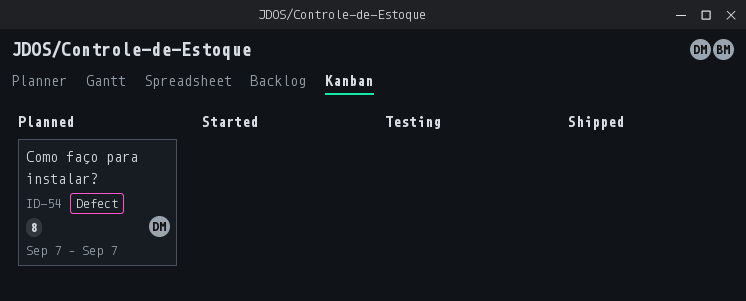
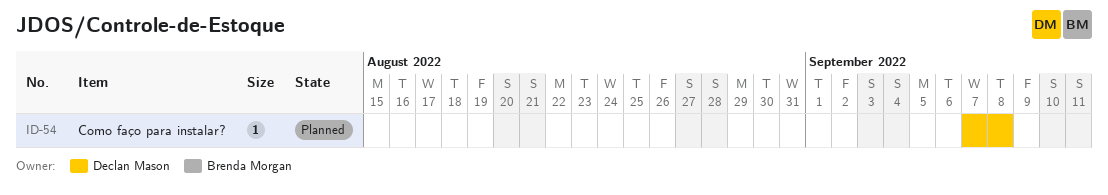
ID-54, estimate: 8 -> 1
ID-54, due: Sep 7 -> Sep 8

